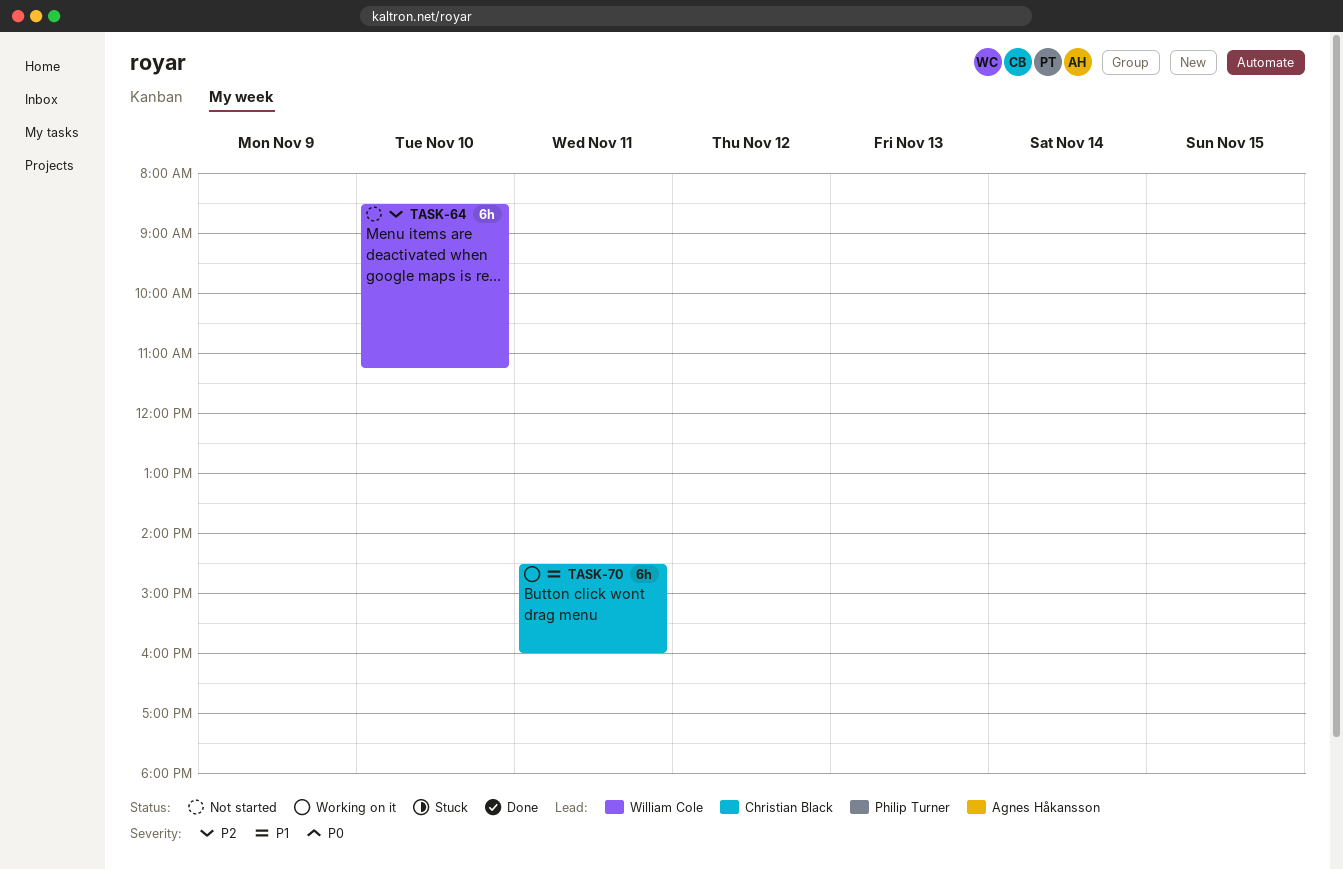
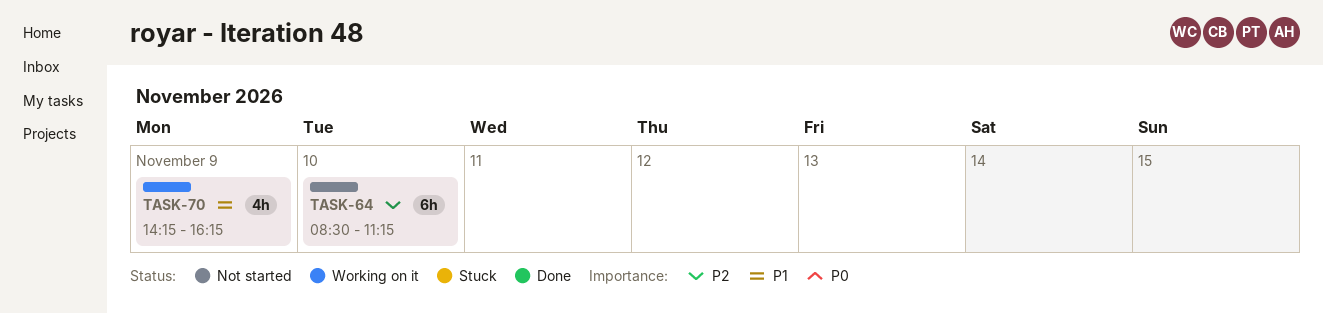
TASK-70, estimate: 6h -> 4h
TASK-70, day: Nov 11 -> Nov 9
TASK-70, begins: 14:30 -> 14:15
TASK-70, ends: 16:00 -> 16:15

